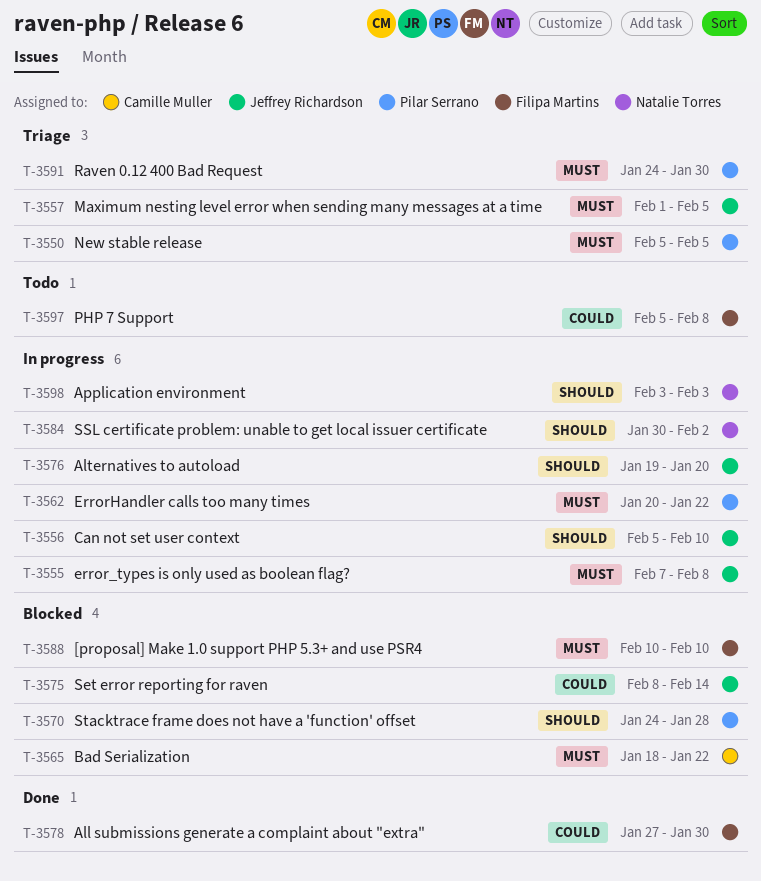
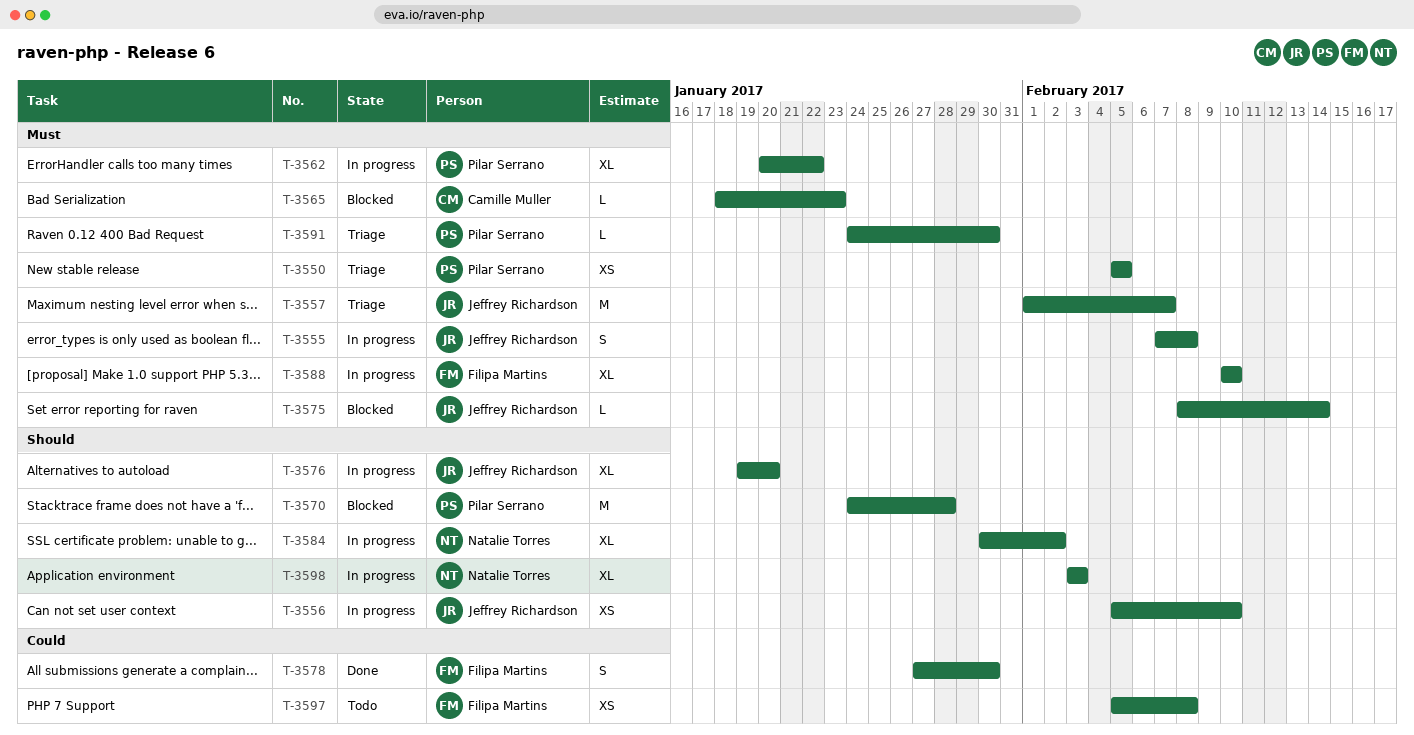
T-3557, due: Feb 5 -> Feb 7
T-3565, due: Jan 22 -> Jan 23
T-3575, priority: Could -> Must
T-3588, status: Blocked -> In progress

